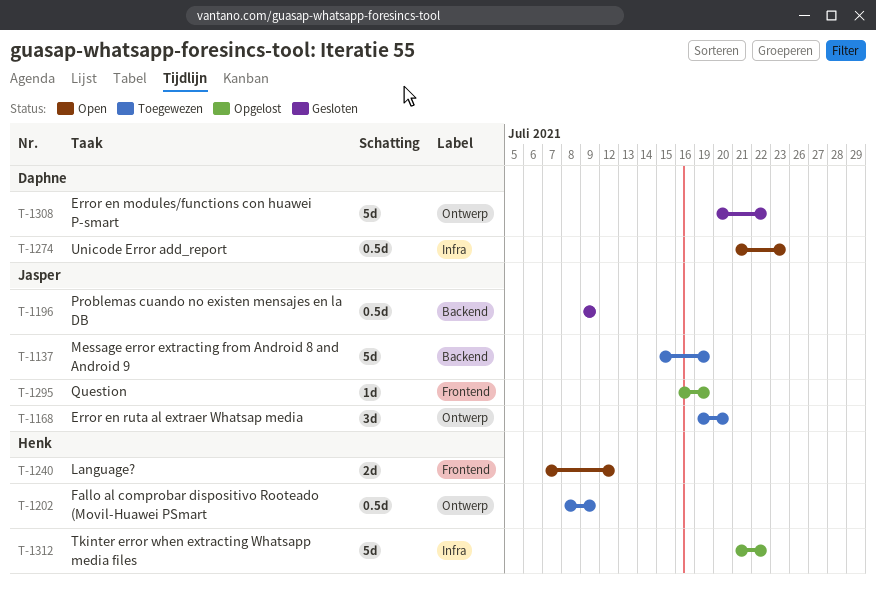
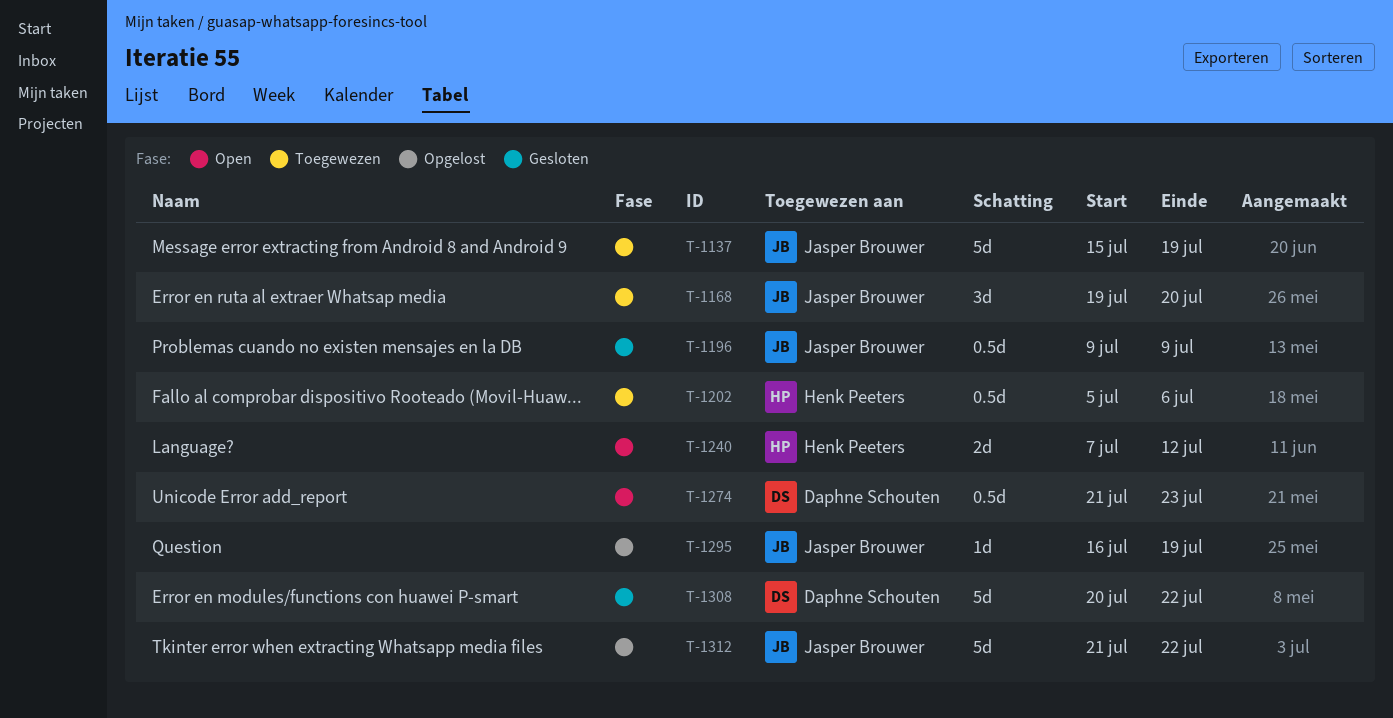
T-1202, start: Jul 8 -> Jul 5
T-1202, due: Jul 9 -> Jul 6
T-1312, owner: Henk Peeters -> Jasper Brouwer

